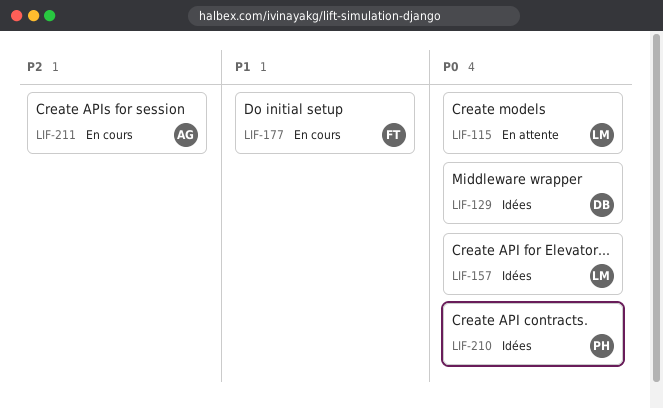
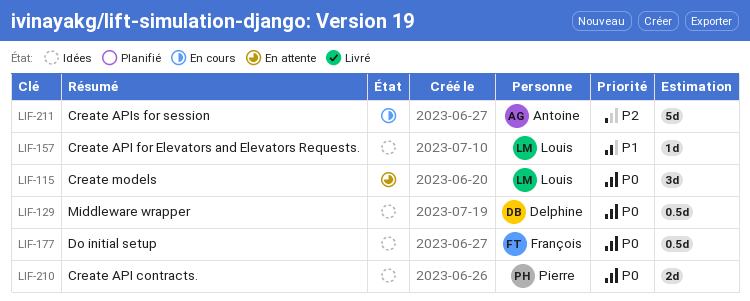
LIF-157, priority: P0 -> P1
LIF-177, status: En cours -> Idées
LIF-177, priority: P1 -> P0

